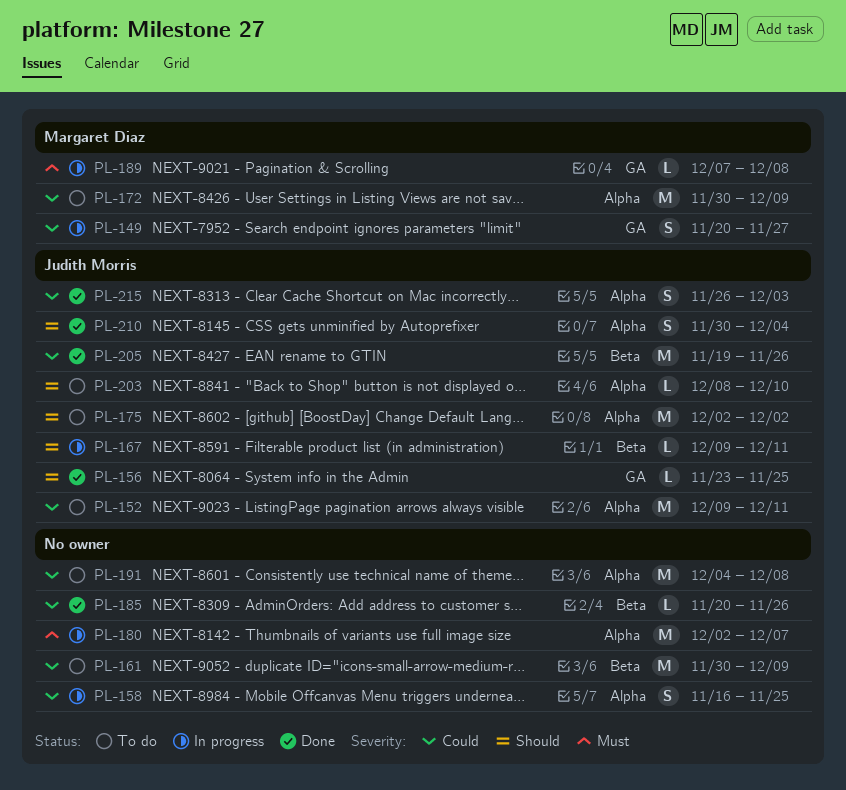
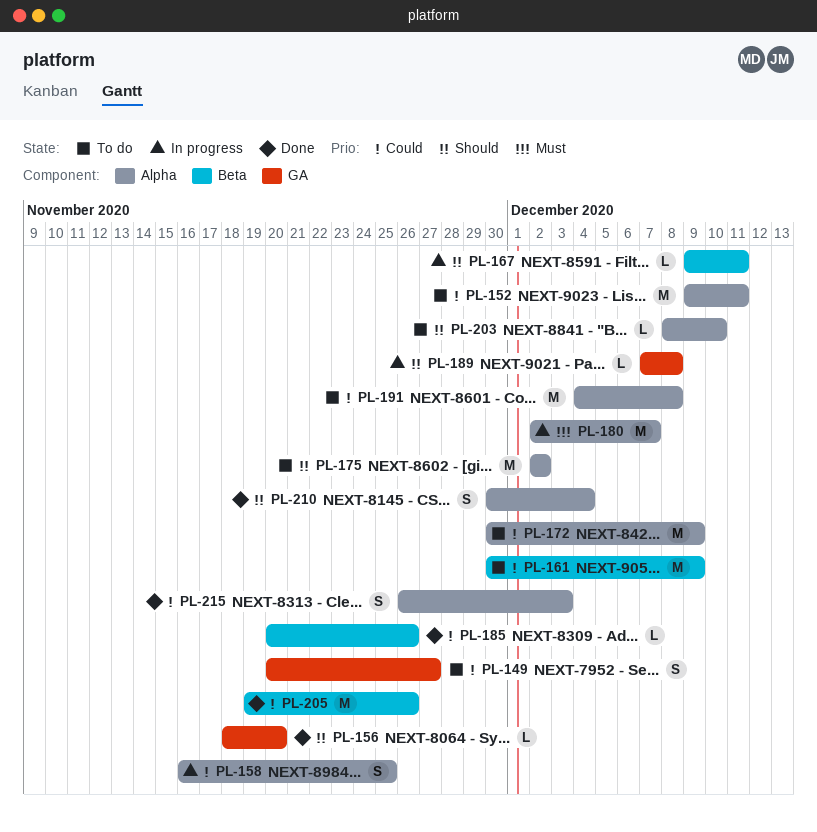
PL-149, status: In progress -> To do
PL-156, start: Nov 23 -> Nov 18
PL-156, due: Nov 25 -> Nov 20
PL-189, priority: Must -> Should

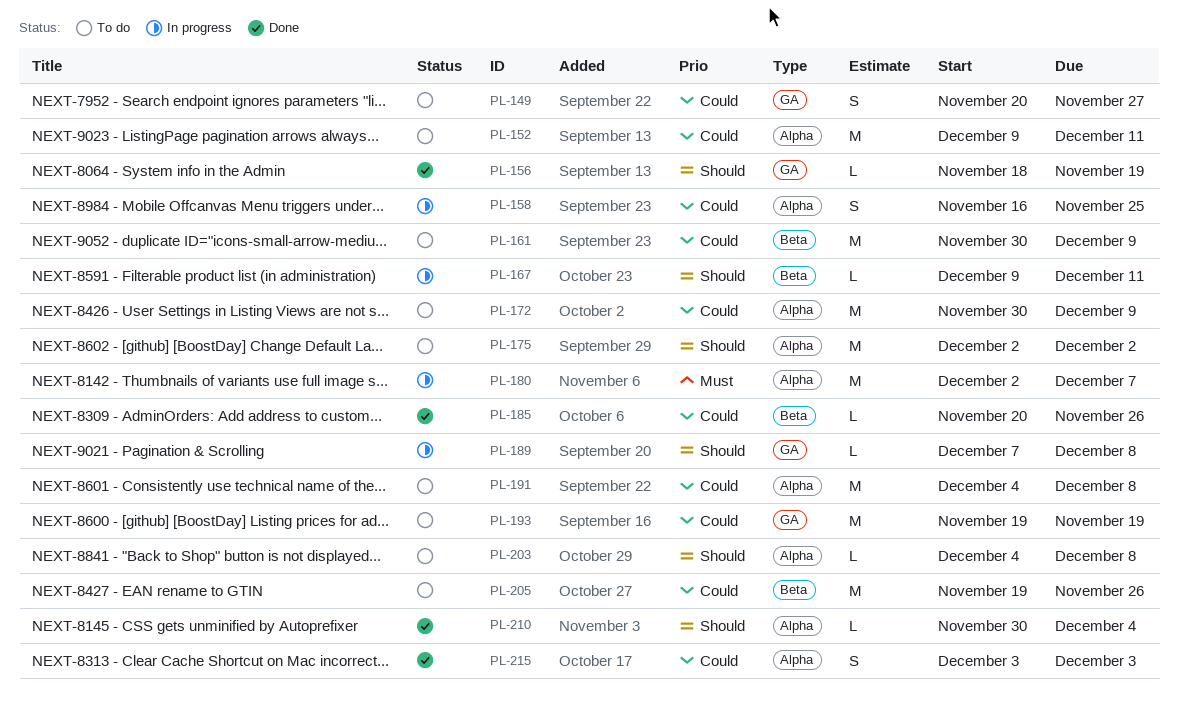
PL-156, due: Nov 20 -> Nov 19
PL-193: none -> present
PL-203, start: Dec 8 -> Dec 4
PL-203, due: Dec 10 -> Dec 8
PL-205, status: Done -> To do
PL-210, estimate: S -> L
PL-215, start: Nov 26 -> Dec 3

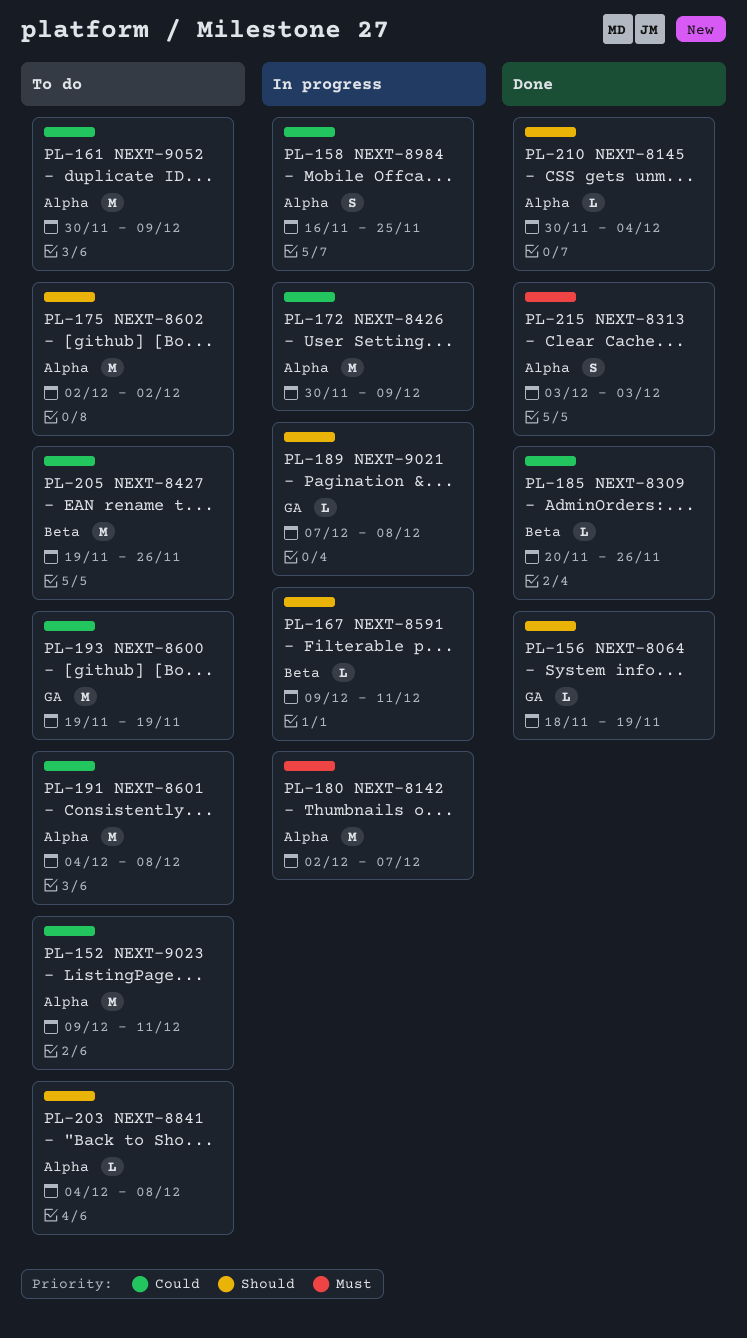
PL-149: present -> none
PL-161, label: Beta -> Alpha
PL-172, status: To do -> In progress
PL-215, priority: Could -> Must

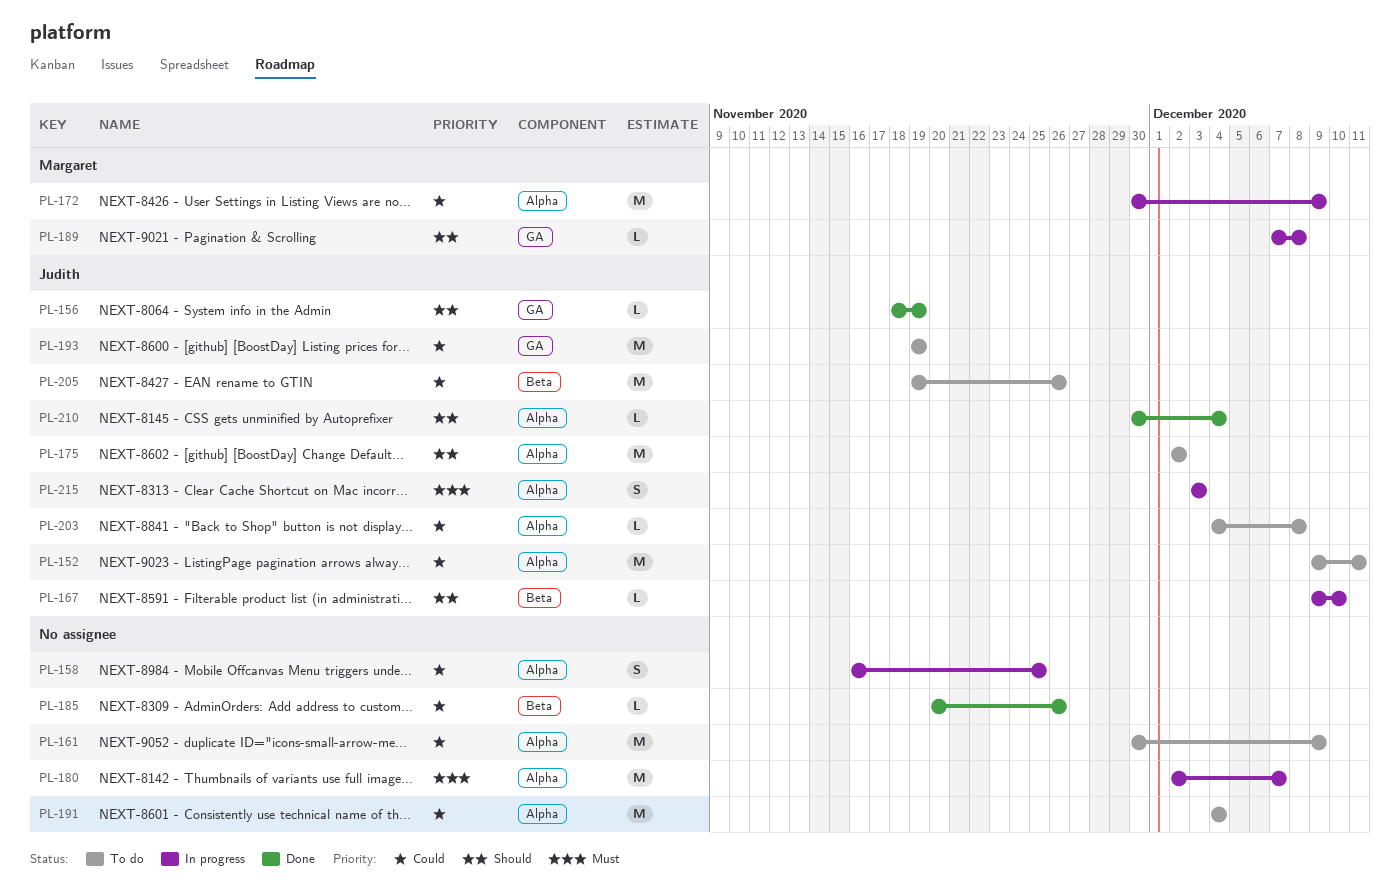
PL-167, due: Dec 11 -> Dec 10
PL-191, due: Dec 8 -> Dec 4
PL-203, priority: Should -> Could
PL-215, status: Done -> In progress

